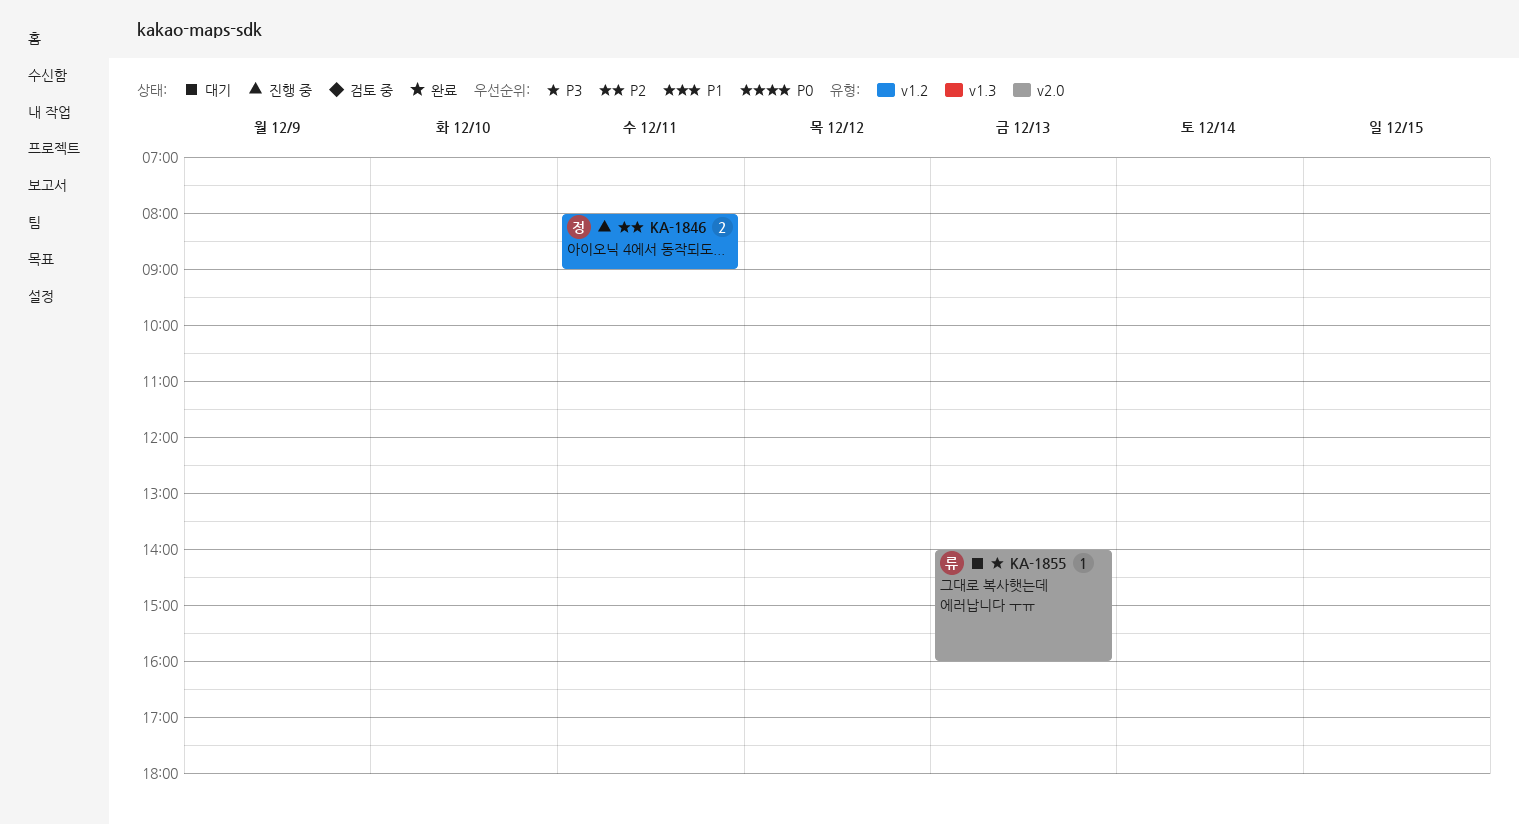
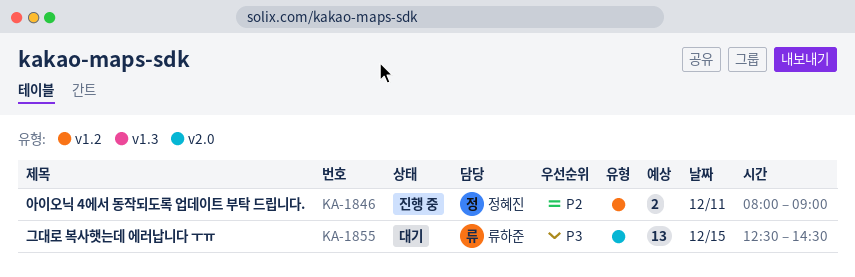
KA-1855, estimate: 1 -> 13
KA-1855, day: Dec 13 -> Dec 15
KA-1855, begins: 14:00 -> 12:30
KA-1855, ends: 16:00 -> 14:30

